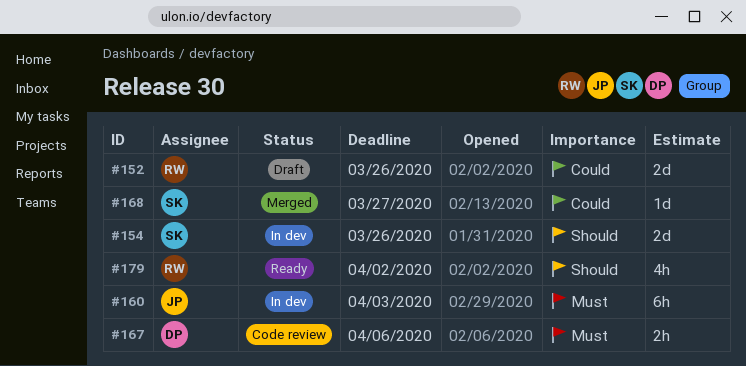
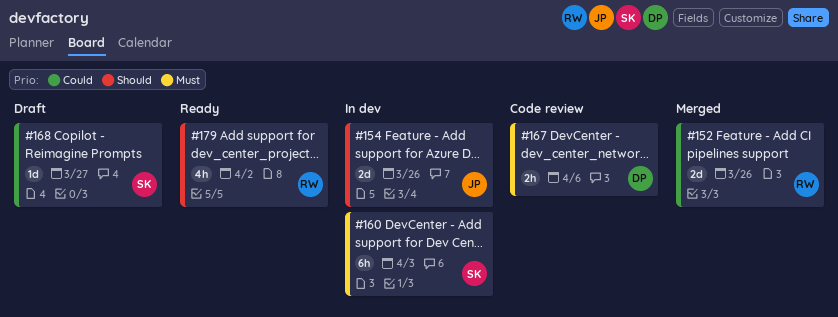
#152, status: Draft -> Merged
#154, owner: SK -> JP
#160, owner: JP -> SK
#168, status: Merged -> Draft

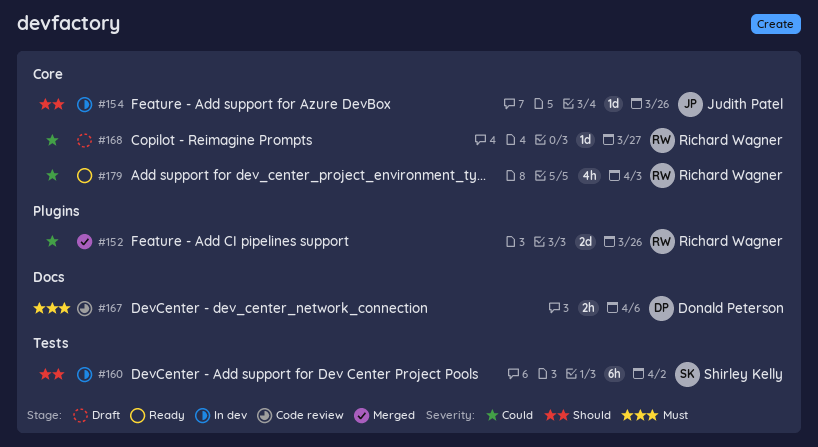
#154, estimate: 2d -> 1d
#160, priority: Must -> Should
#160, due: Apr 3 -> Apr 2
#168, owner: Shirley Kelly -> Richard Wagner
#179, priority: Should -> Could
#179, due: Apr 2 -> Apr 3

